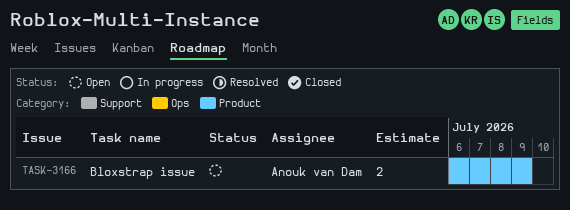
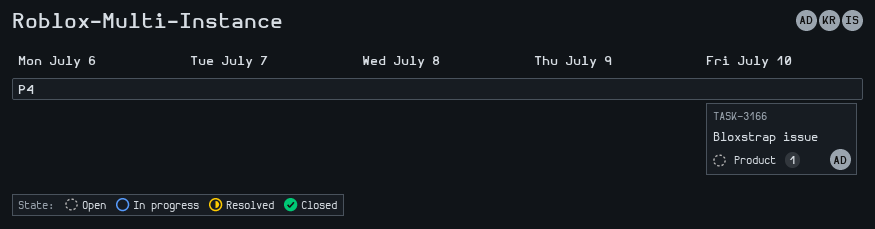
TASK-3166, estimate: 2 -> 1
TASK-3166, due: Jul 9 -> Jul 10

